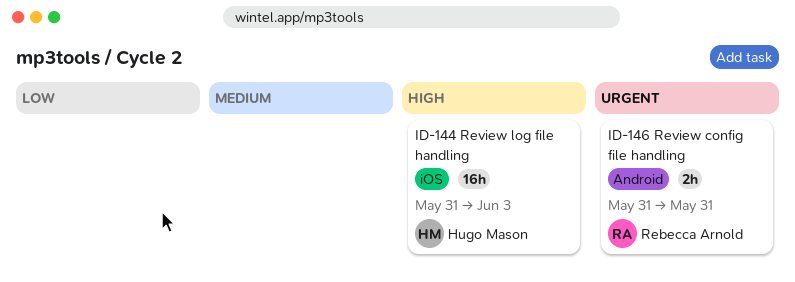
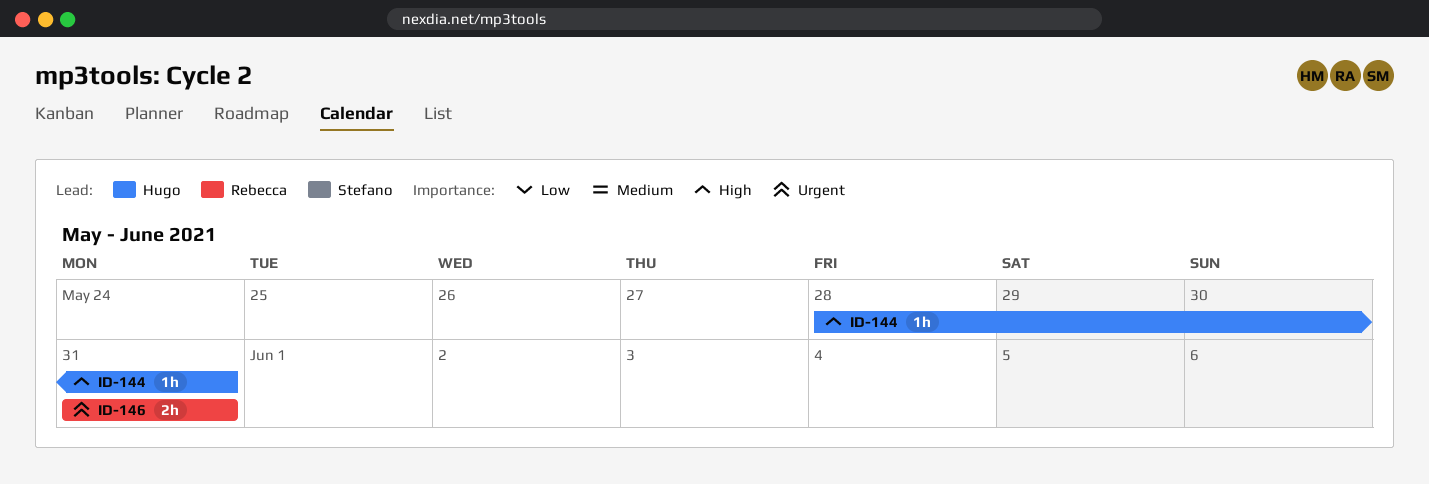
ID-144, estimate: 16h -> 1h
ID-144, start: May 31 -> May 28
ID-144, due: Jun 3 -> May 31

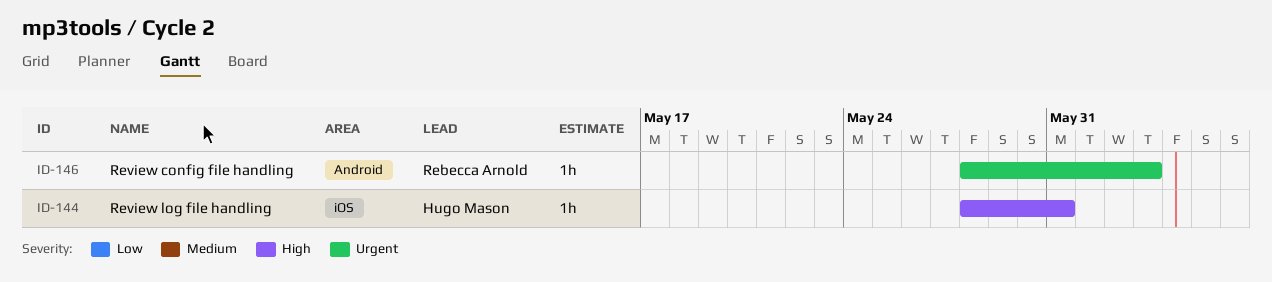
ID-146, estimate: 2h -> 1h
ID-146, start: May 31 -> May 28
ID-146, due: May 31 -> Jun 3

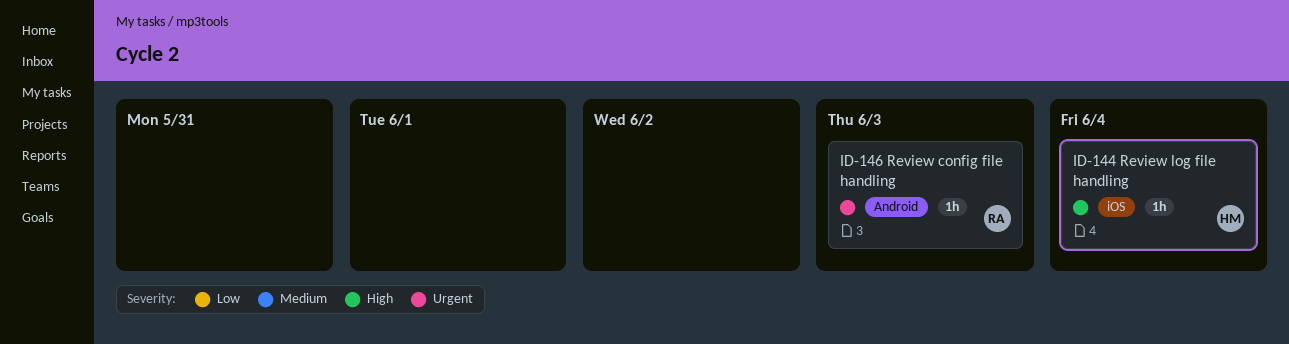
ID-144, due: May 31 -> Jun 4

